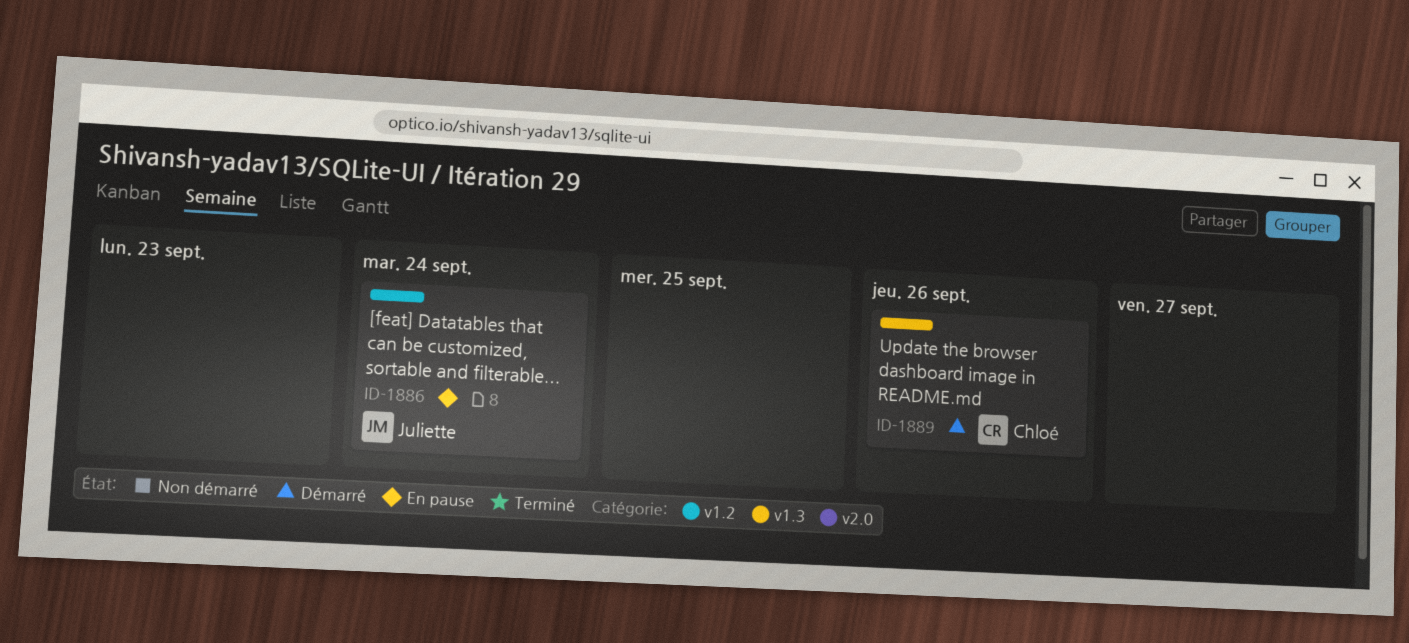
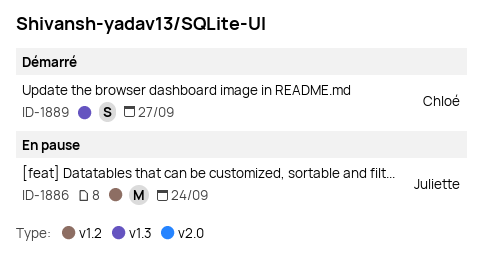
ID-1889, due: Sep 26 -> Sep 27

